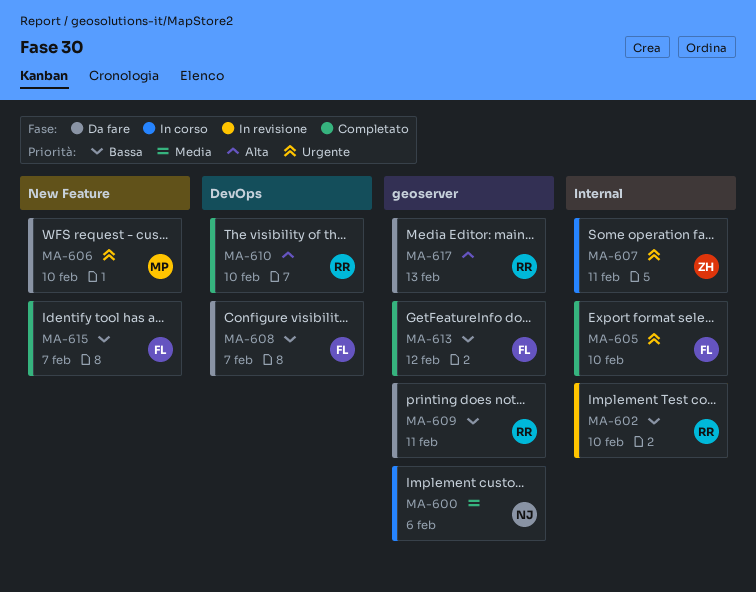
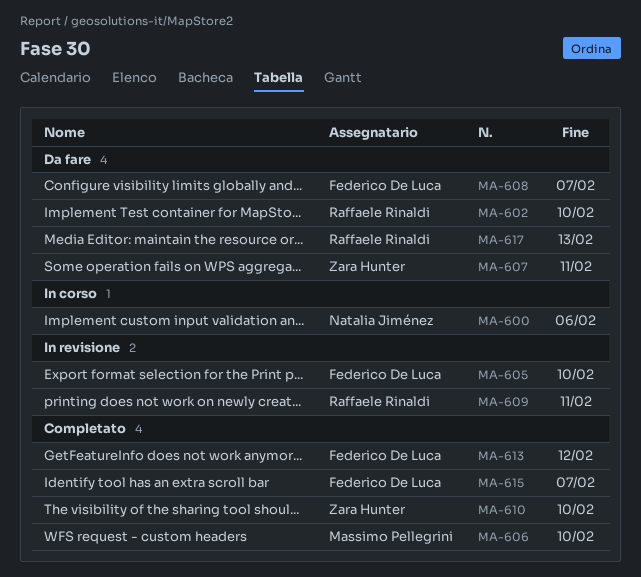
MA-602, status: In revisione -> Da fare
MA-605, status: Completato -> In revisione
MA-606, status: Da fare -> Completato
MA-607, status: In corso -> Da fare
MA-609, status: Da fare -> In revisione
MA-610, owner: Raffaele Rinaldi -> Zara Hunter

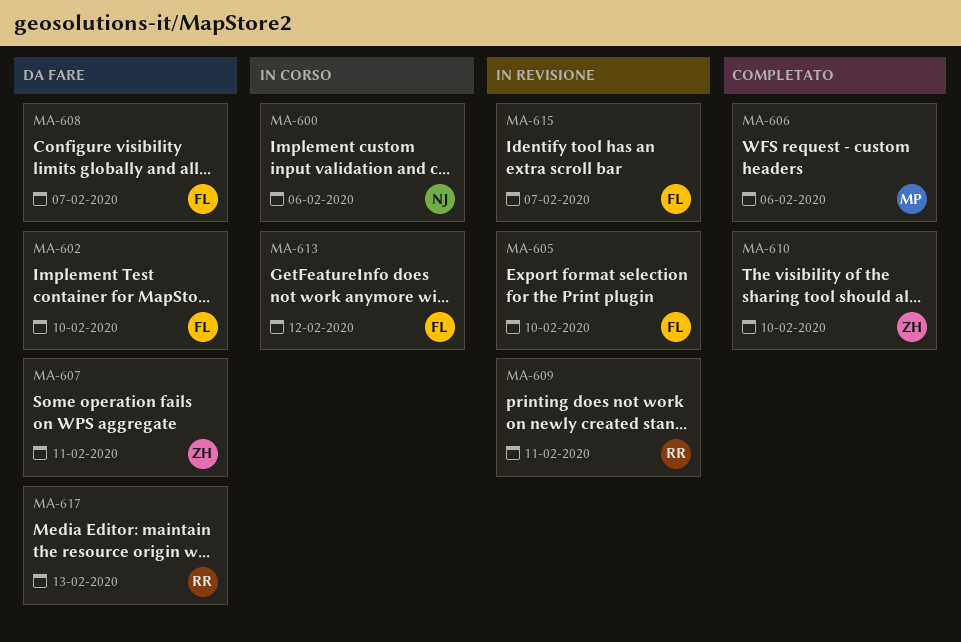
MA-602, owner: Raffaele Rinaldi -> Federico De Luca
MA-606, due: Feb 10 -> Feb 6
MA-613, status: Completato -> In corso
MA-615, status: Completato -> In revisione

